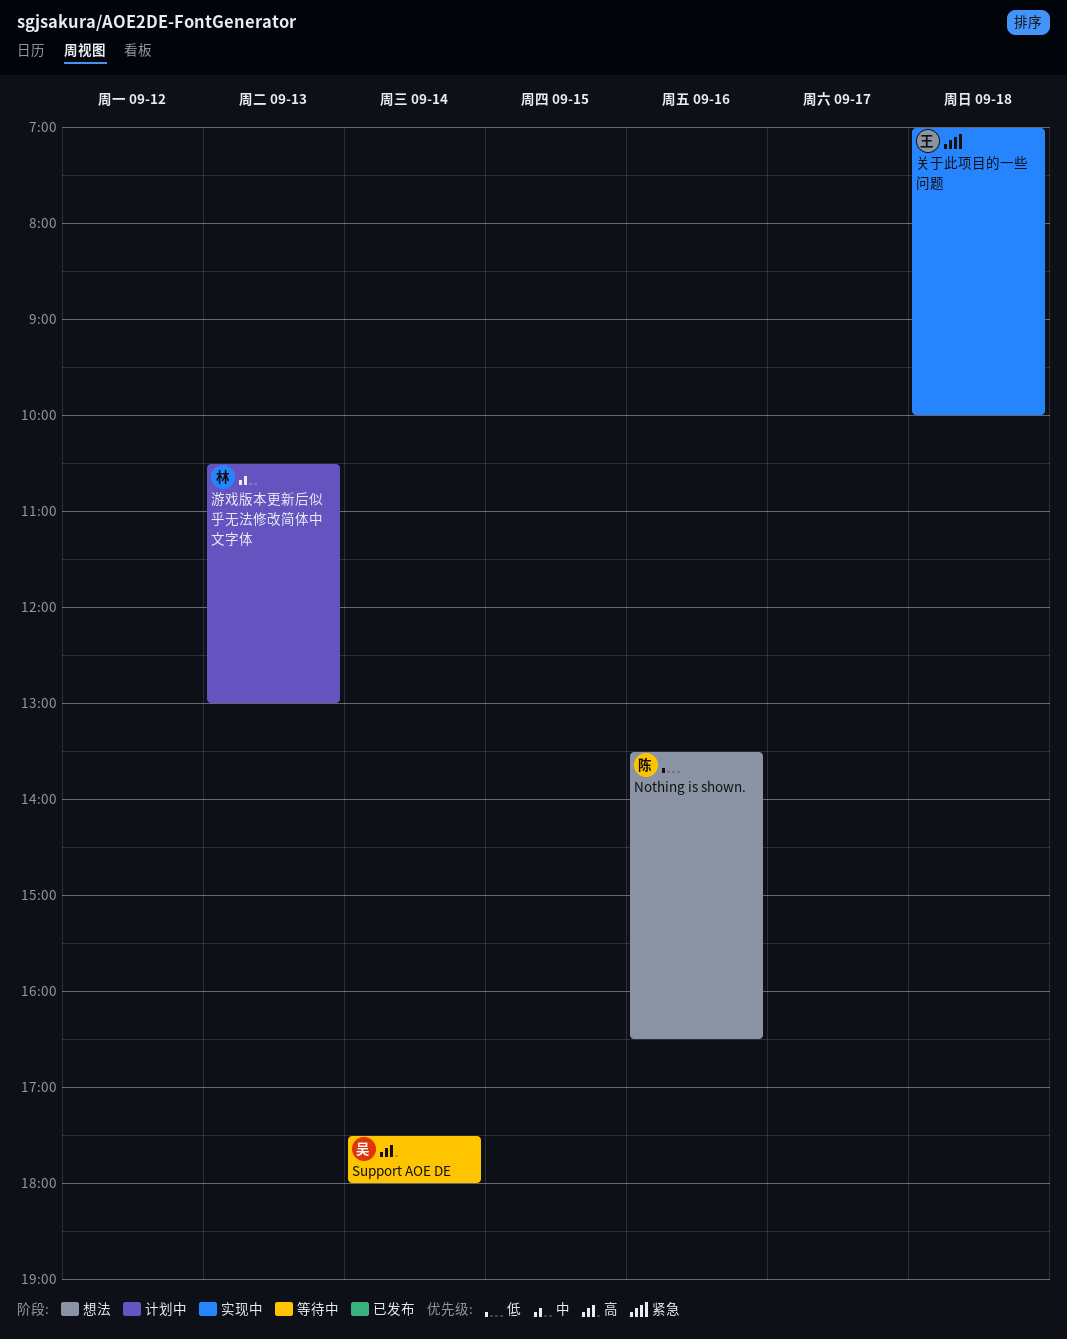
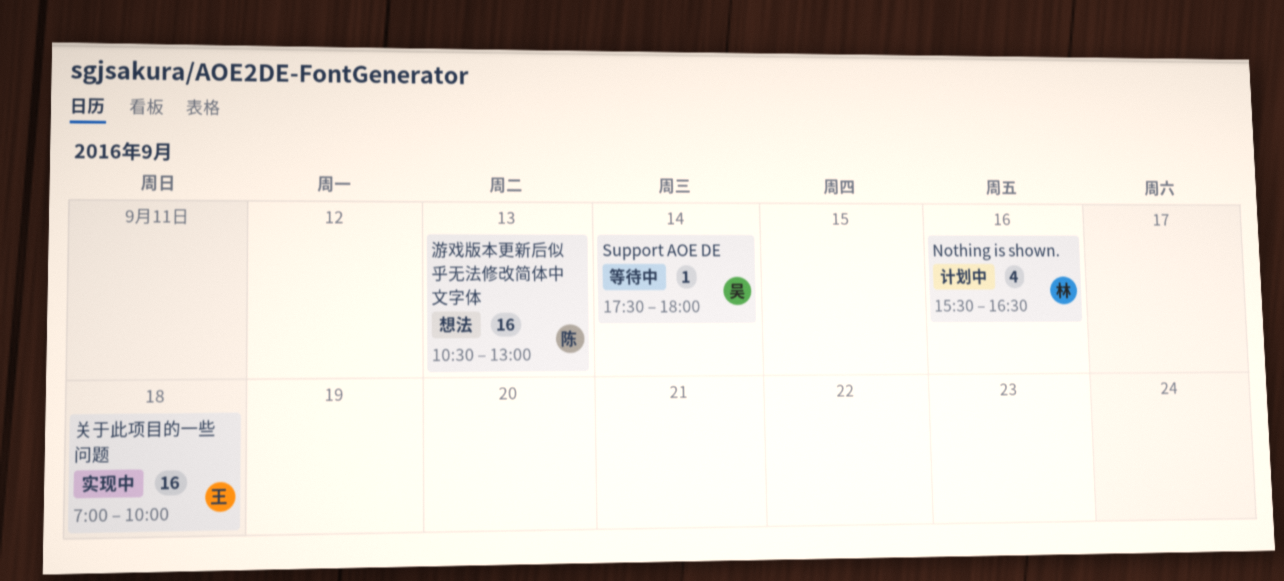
Nothing is shown., status: 想法 -> 计划中
Nothing is shown., owner: 陈 -> 林
Nothing is shown., begins: 13:30 -> 15:30
游戏版本更新后似乎无法修改简体中文字体, status: 计划中 -> 想法
游戏版本更新后似乎无法修改简体中文字体, owner: 林 -> 陈

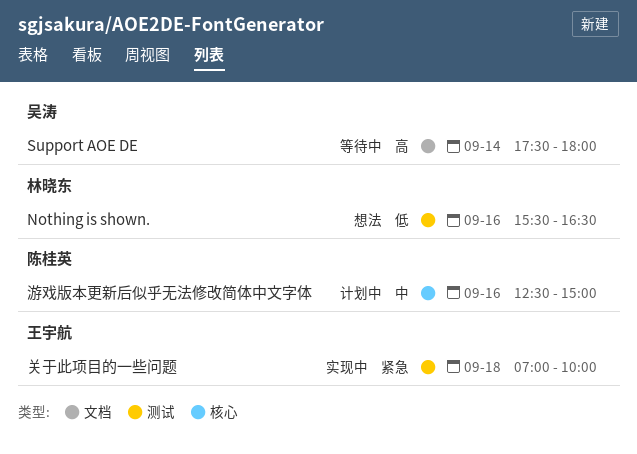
Nothing is shown., status: 计划中 -> 想法
游戏版本更新后似乎无法修改简体中文字体, status: 想法 -> 计划中
游戏版本更新后似乎无法修改简体中文字体, day: Sep 13 -> Sep 16
游戏版本更新后似乎无法修改简体中文字体, begins: 10:30 -> 12:30
游戏版本更新后似乎无法修改简体中文字体, ends: 13:00 -> 15:00

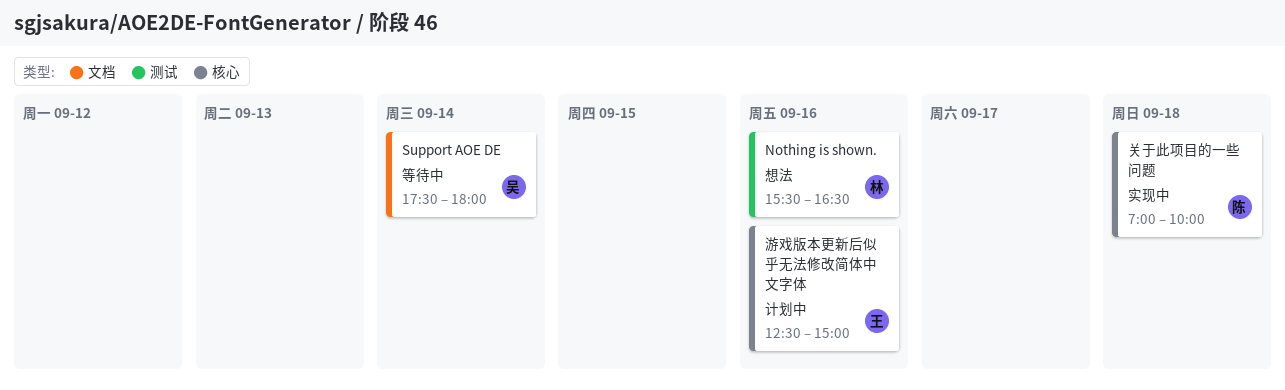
关于此项目的一些问题, owner: 王宇航 -> 陈桂英
关于此项目的一些问题, label: 测试 -> 核心
游戏版本更新后似乎无法修改简体中文字体, owner: 陈桂英 -> 王宇航

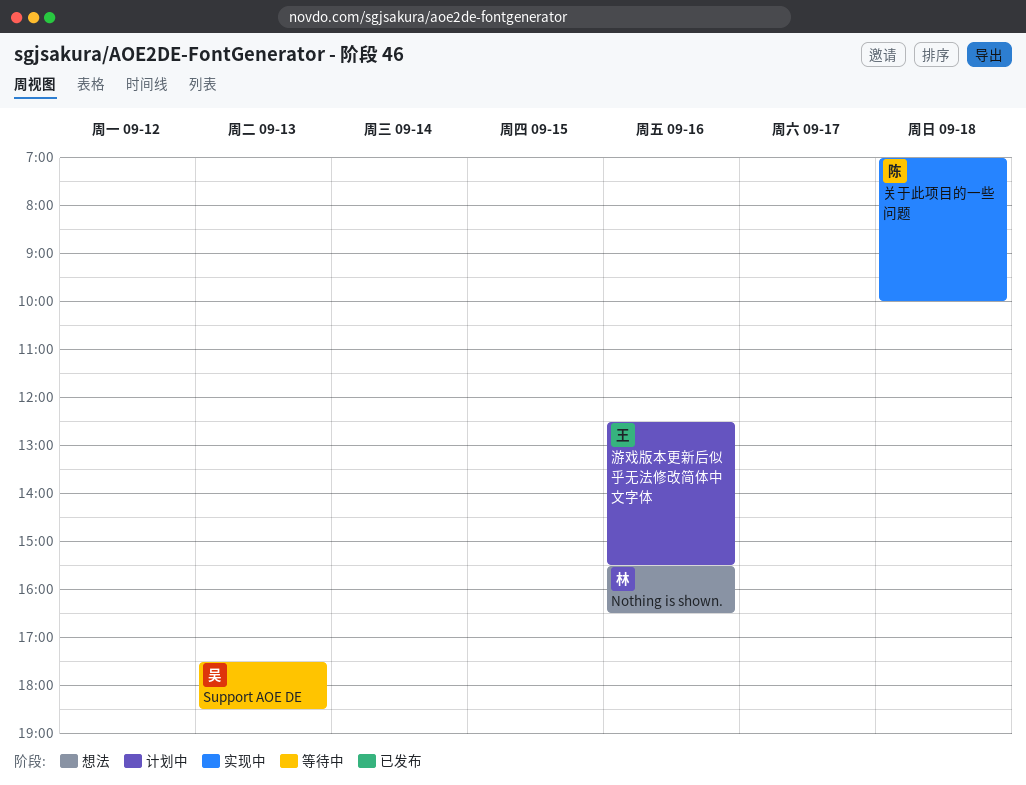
Support AOE DE, day: Sep 14 -> Sep 13
Support AOE DE, ends: 18:00 -> 18:30
游戏版本更新后似乎无法修改简体中文字体, ends: 15:00 -> 15:30

